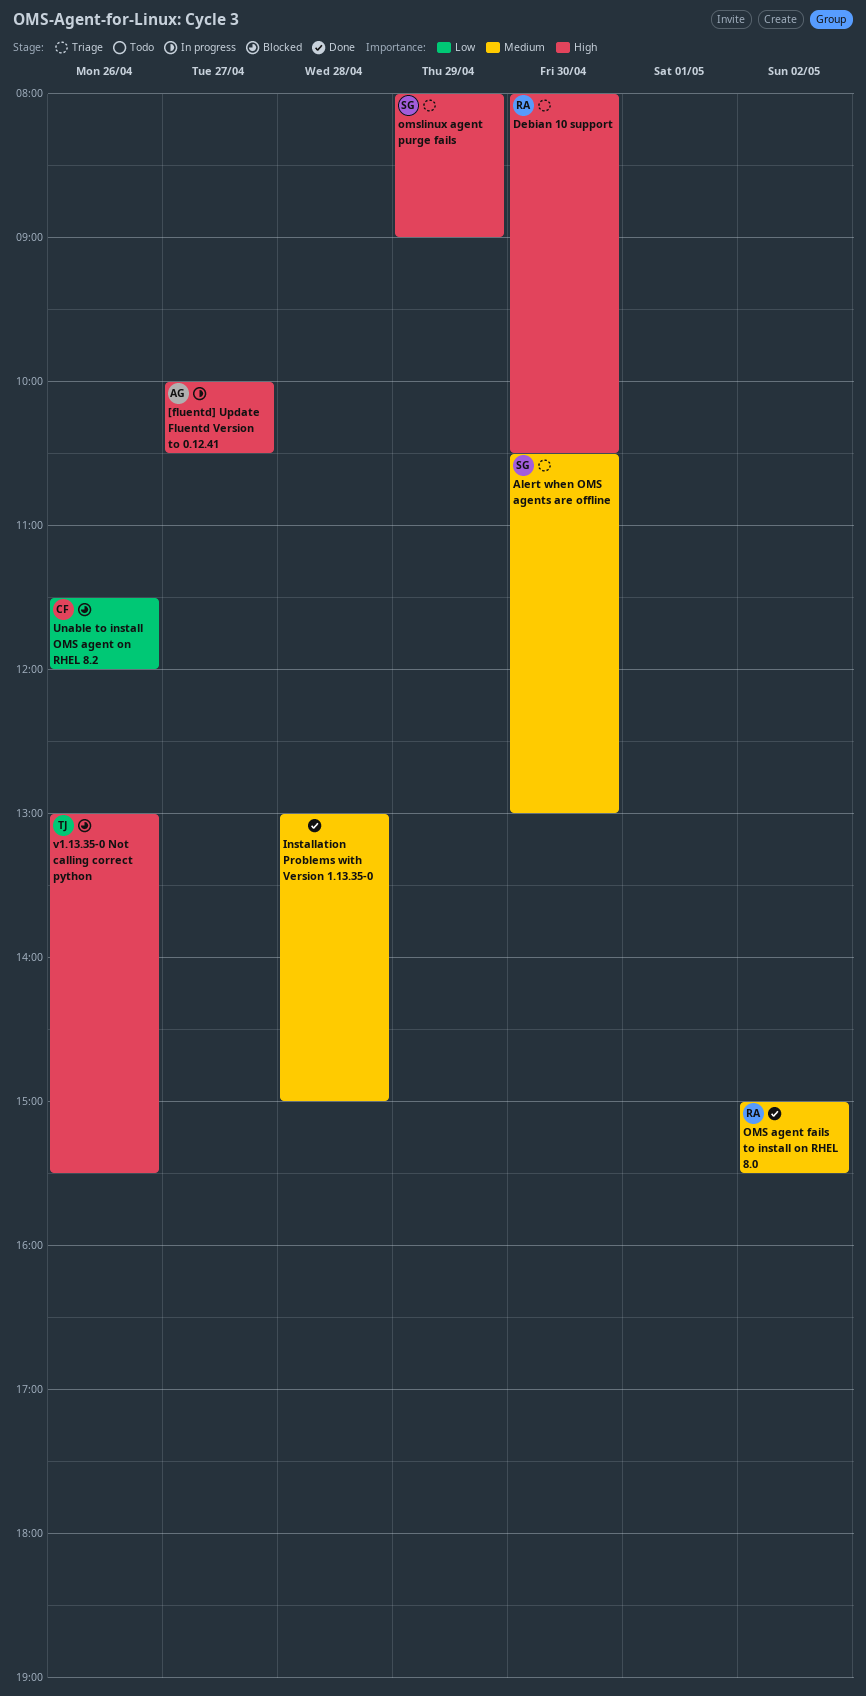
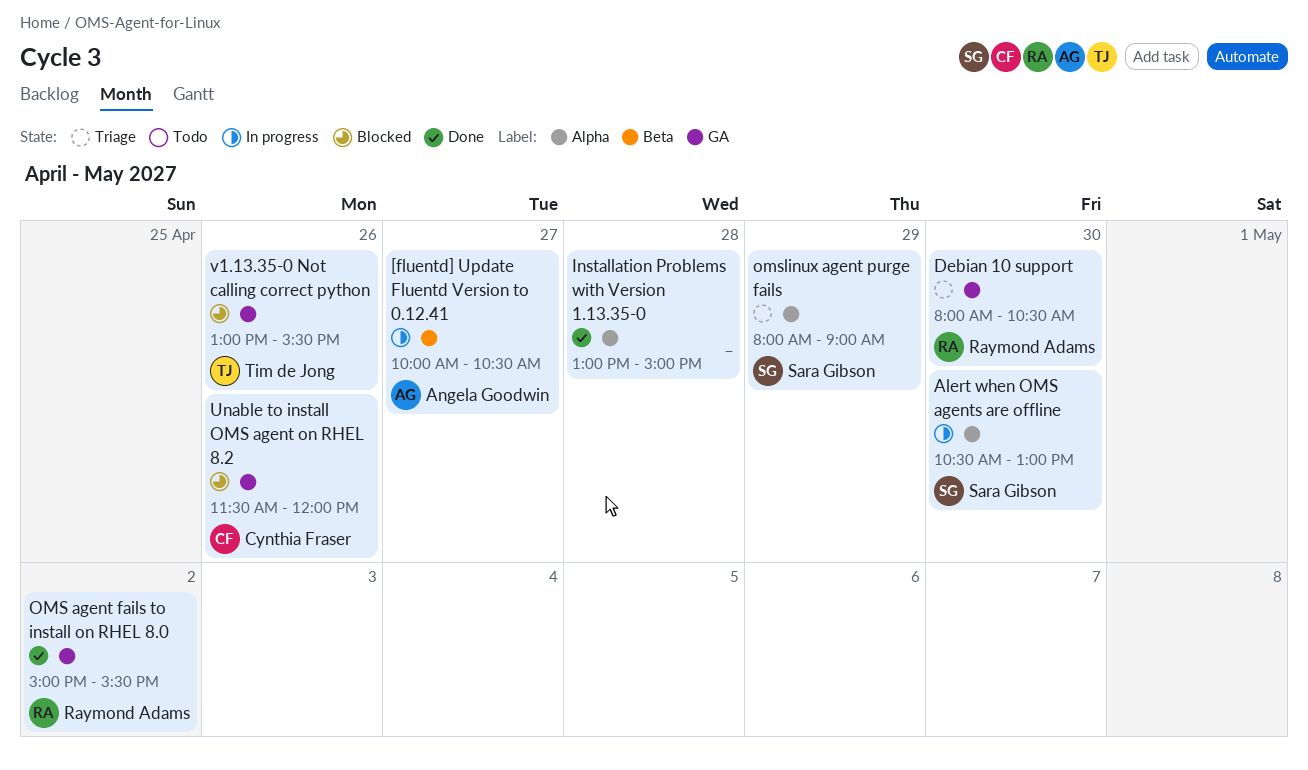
Alert when OMS agents are offline, status: Triage -> In progress

